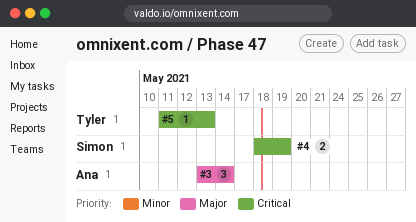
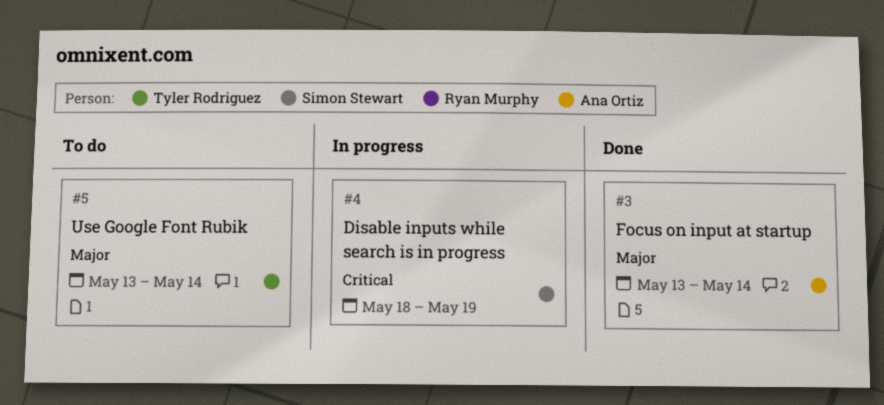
#5, priority: Critical -> Major
#5, start: May 11 -> May 13
#5, due: May 13 -> May 14

